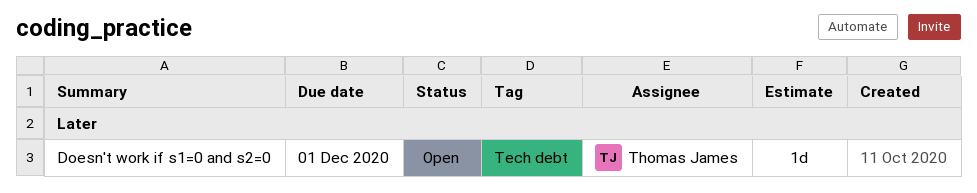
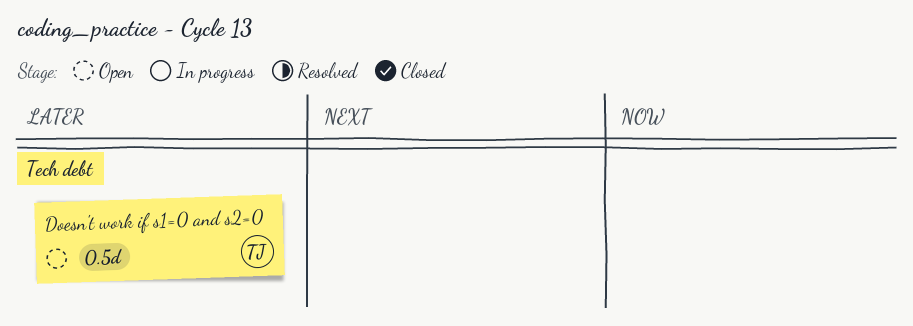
Doesn't work if s1=0 and s2=0, estimate: 1d -> 0.5d

